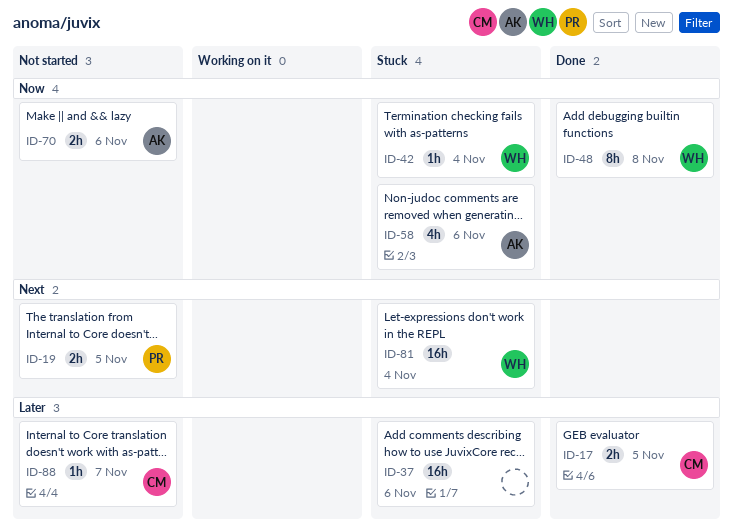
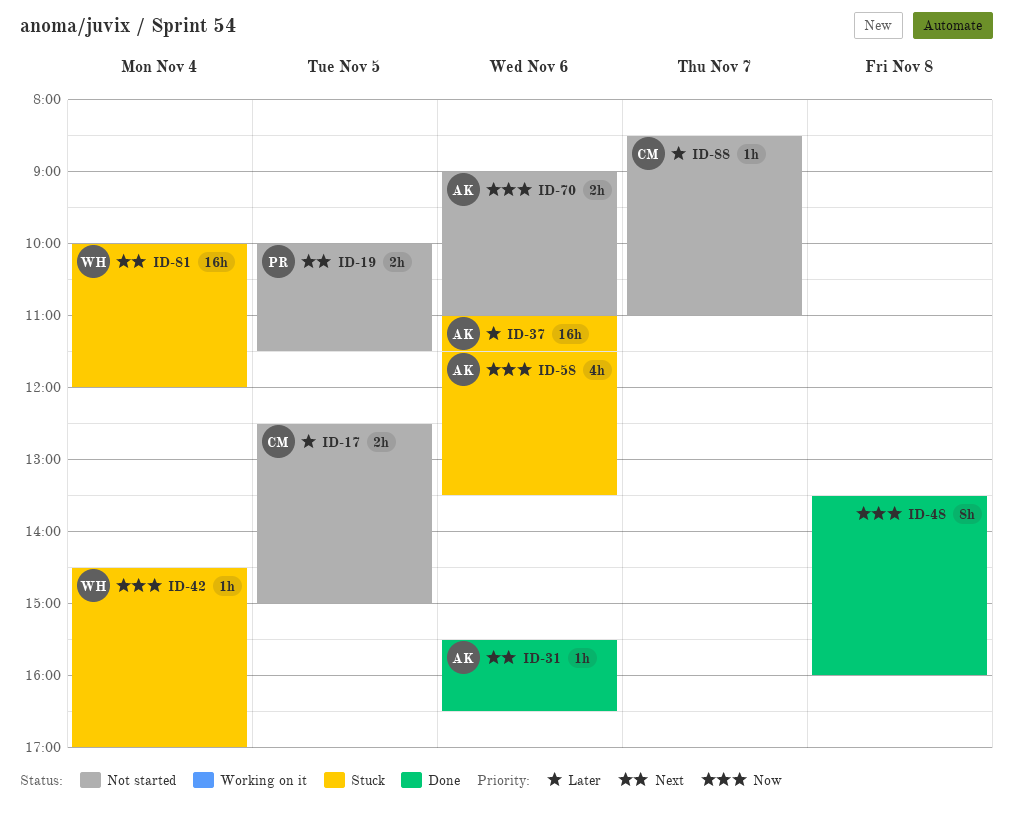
ID-17, status: Done -> Not started
ID-31: none -> present
ID-37, owner: none -> AK
ID-48, owner: WH -> none

